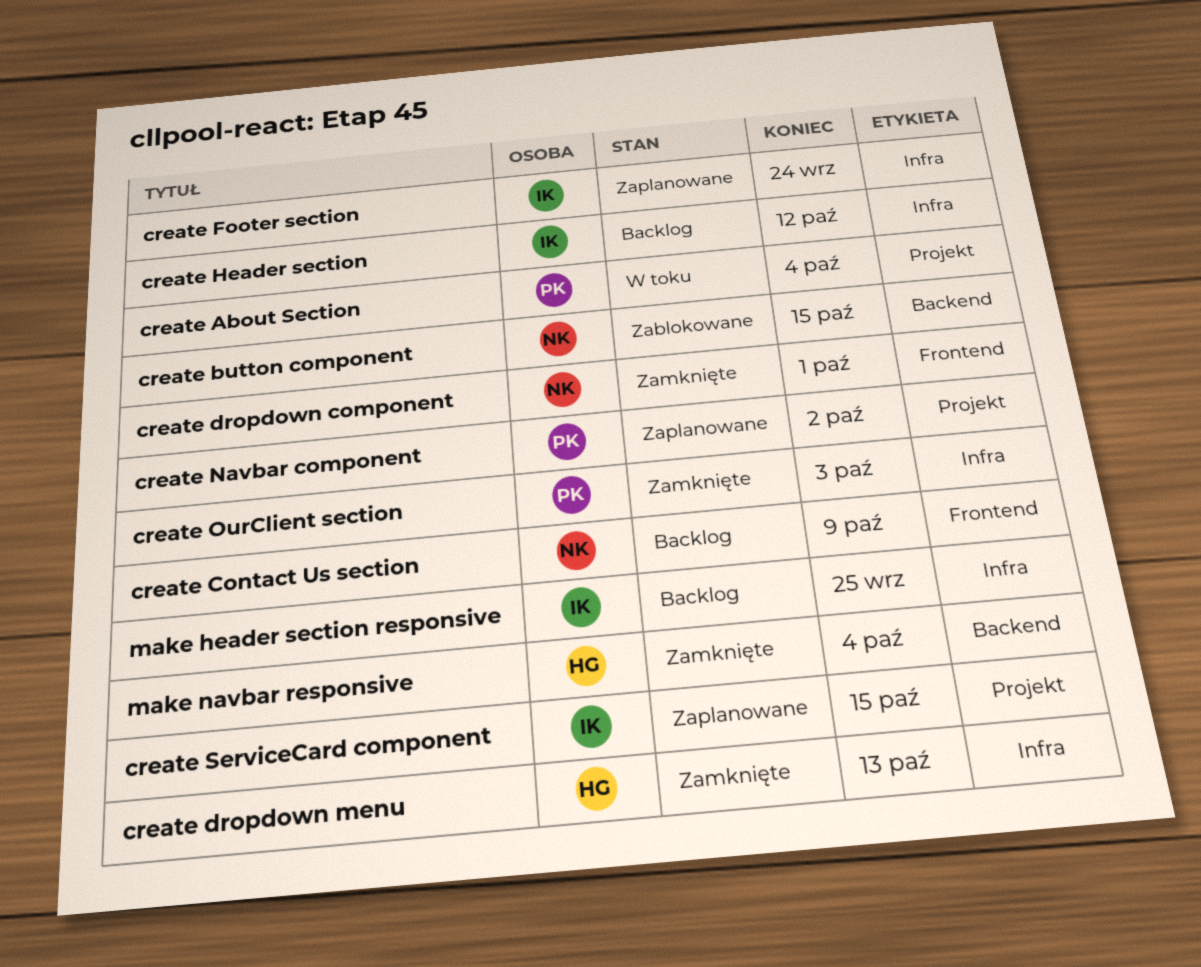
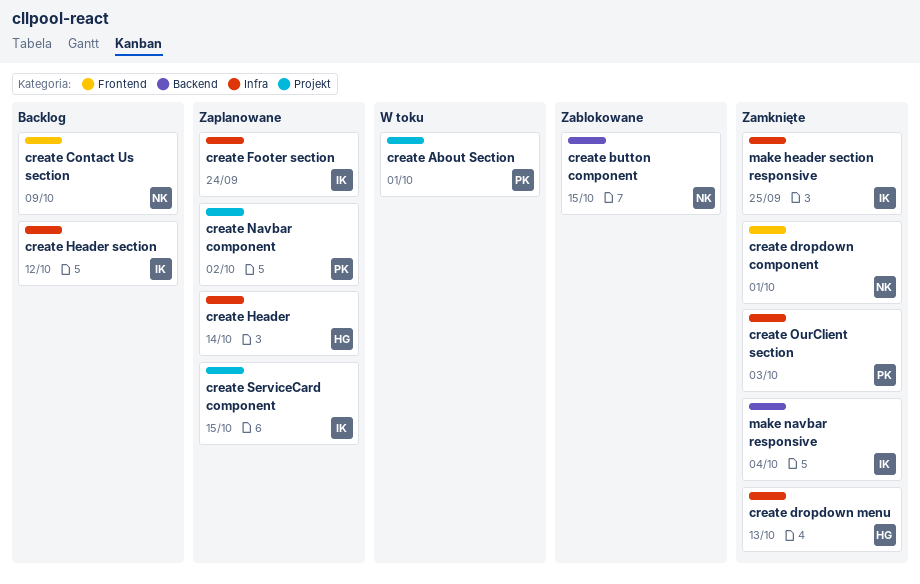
create About Section, due: Oct 4 -> Oct 1
create Header: none -> present
make header section responsive, status: Backlog -> Zamknięte
make navbar responsive, owner: HG -> IK

